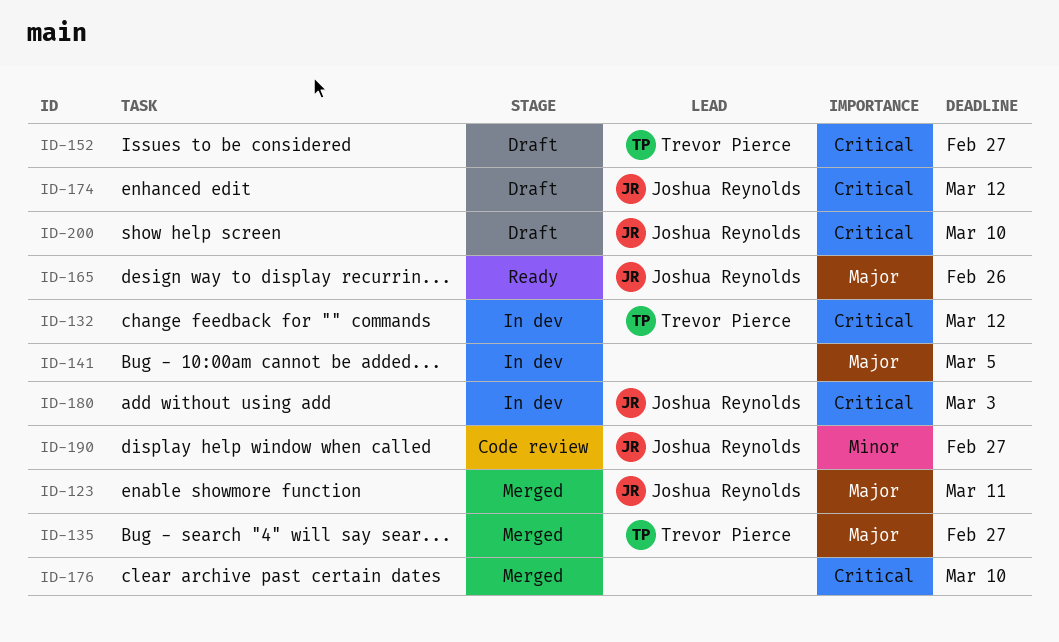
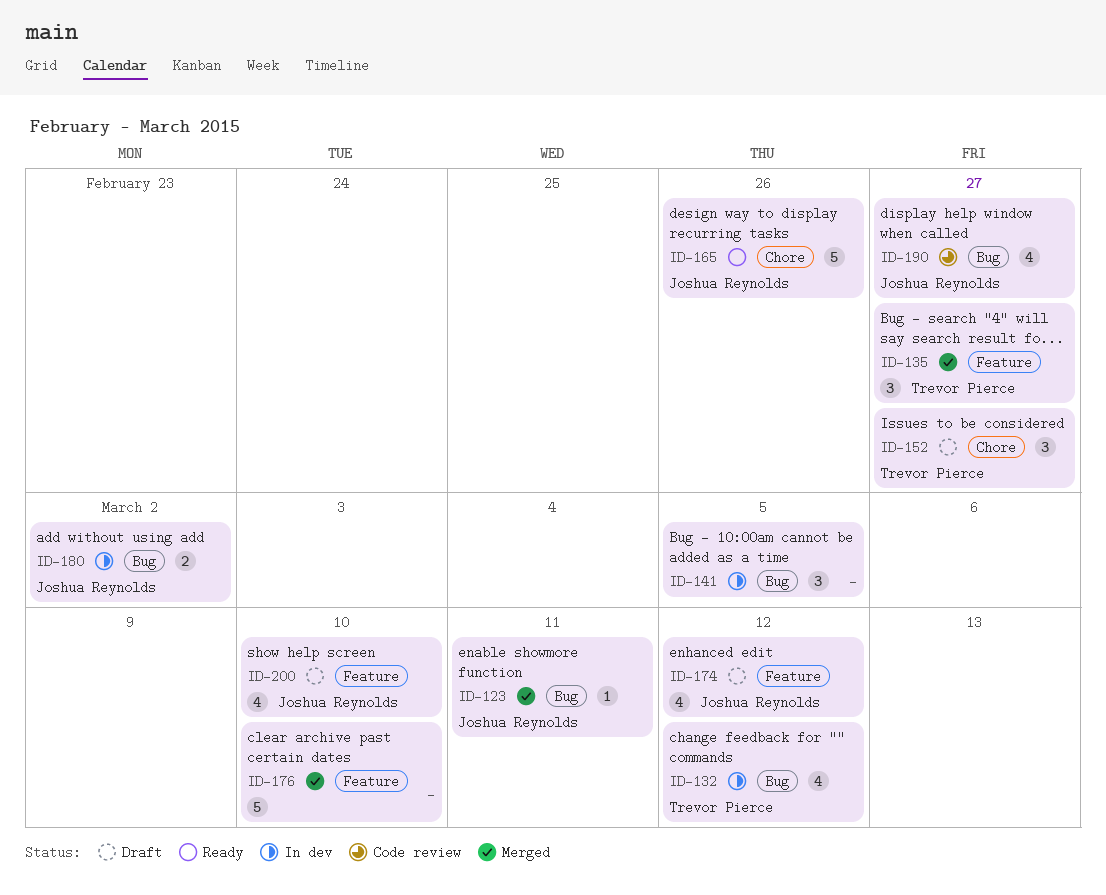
ID-180, due: Mar 3 -> Mar 2

